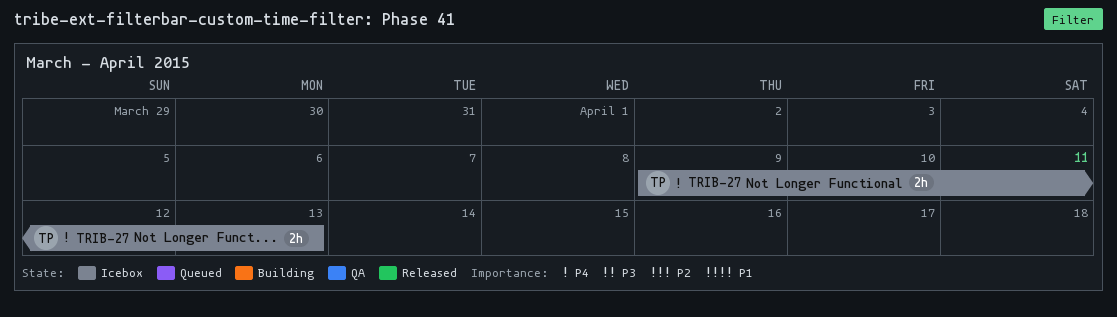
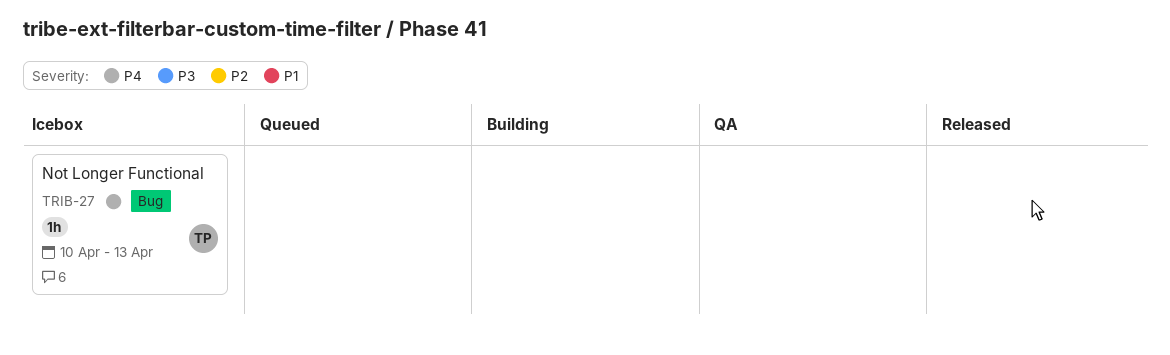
TRIB-27, estimate: 2h -> 1h
TRIB-27, start: Apr 9 -> Apr 10

